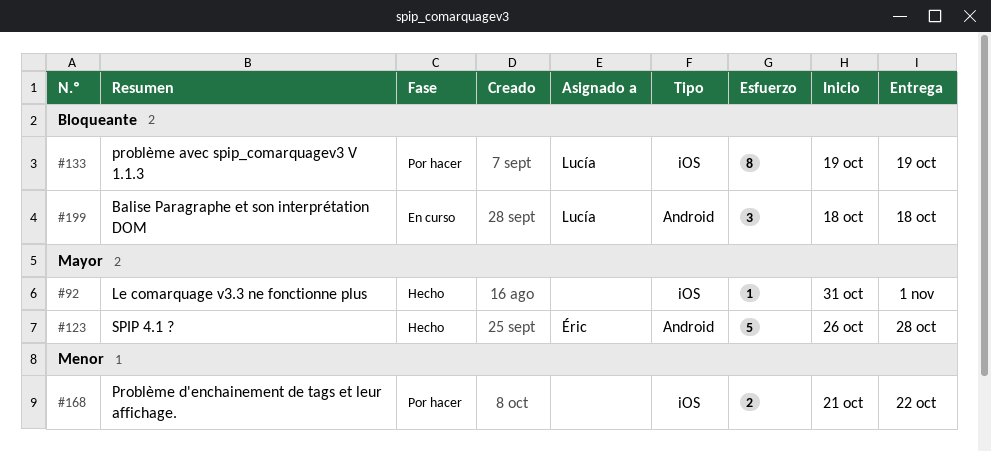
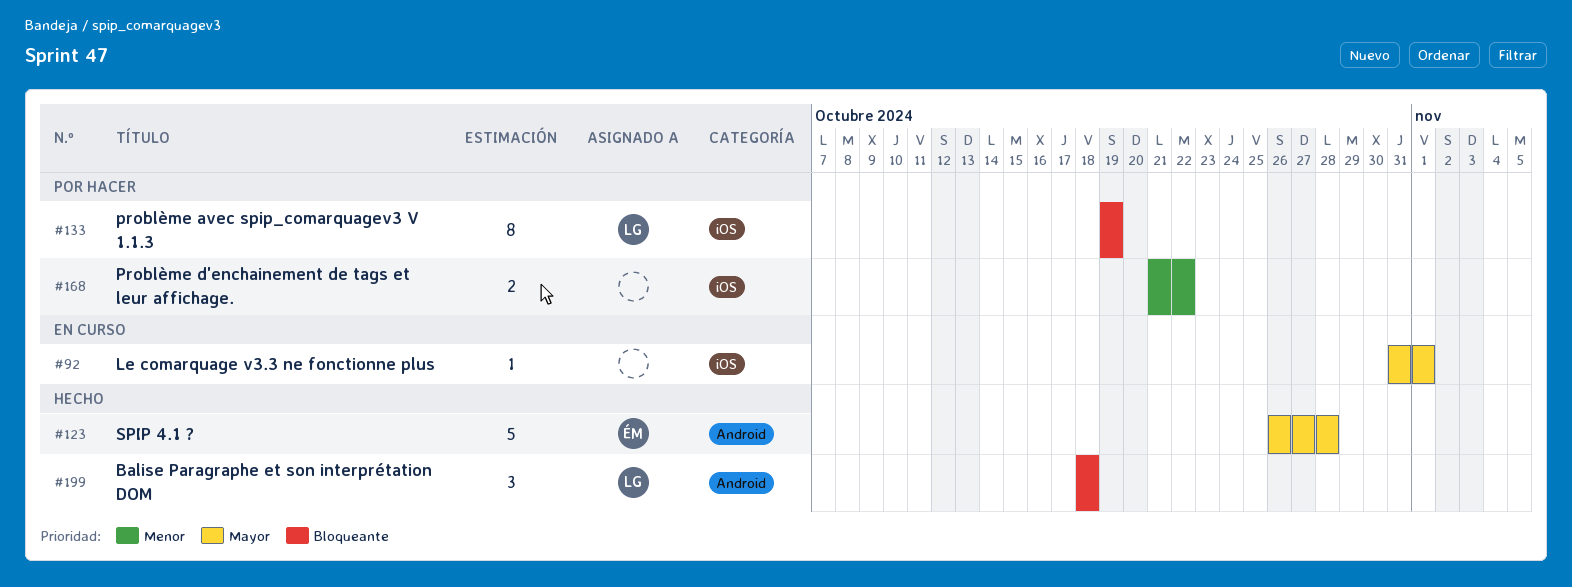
#92, status: Hecho -> En curso
#199, status: En curso -> Hecho

